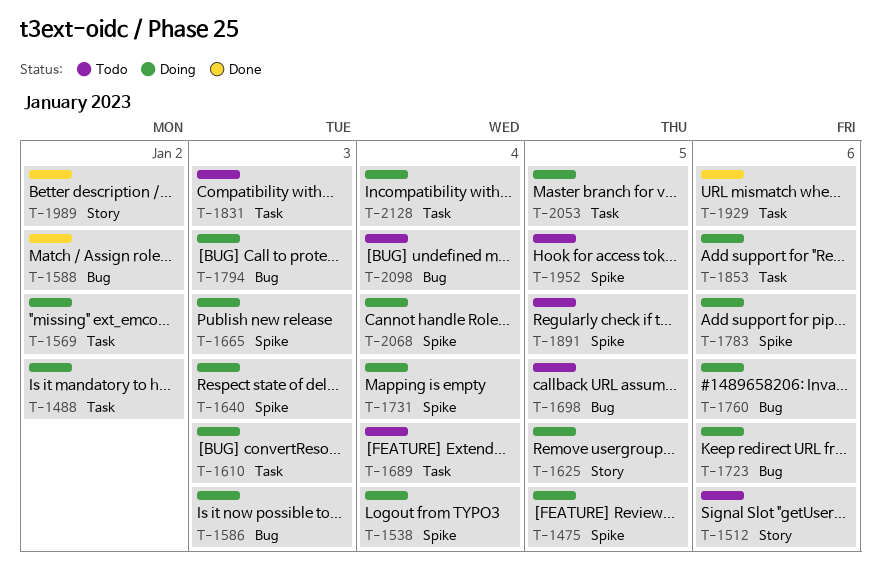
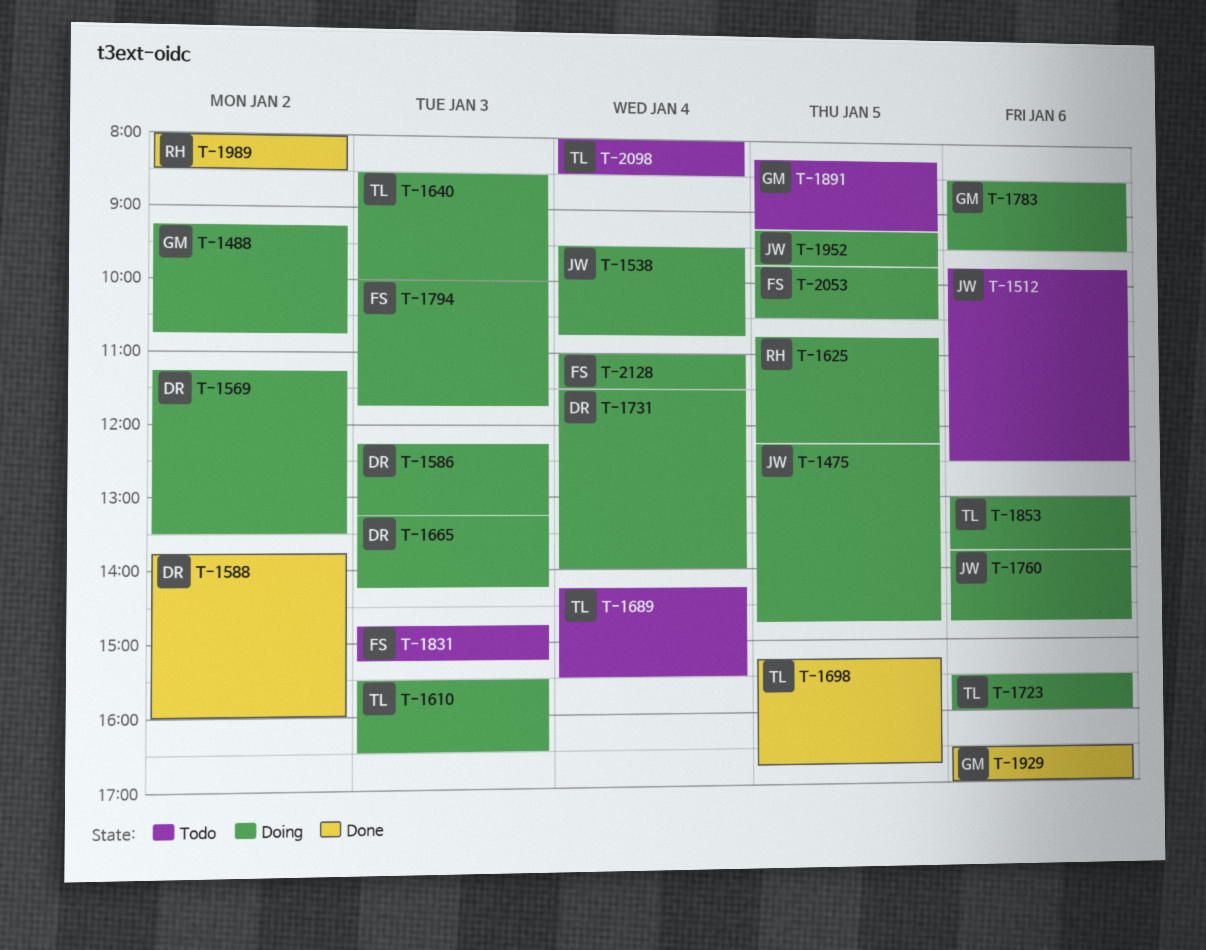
T-1698, status: Todo -> Done
T-1952, status: Todo -> Doing
T-2068: present -> none

